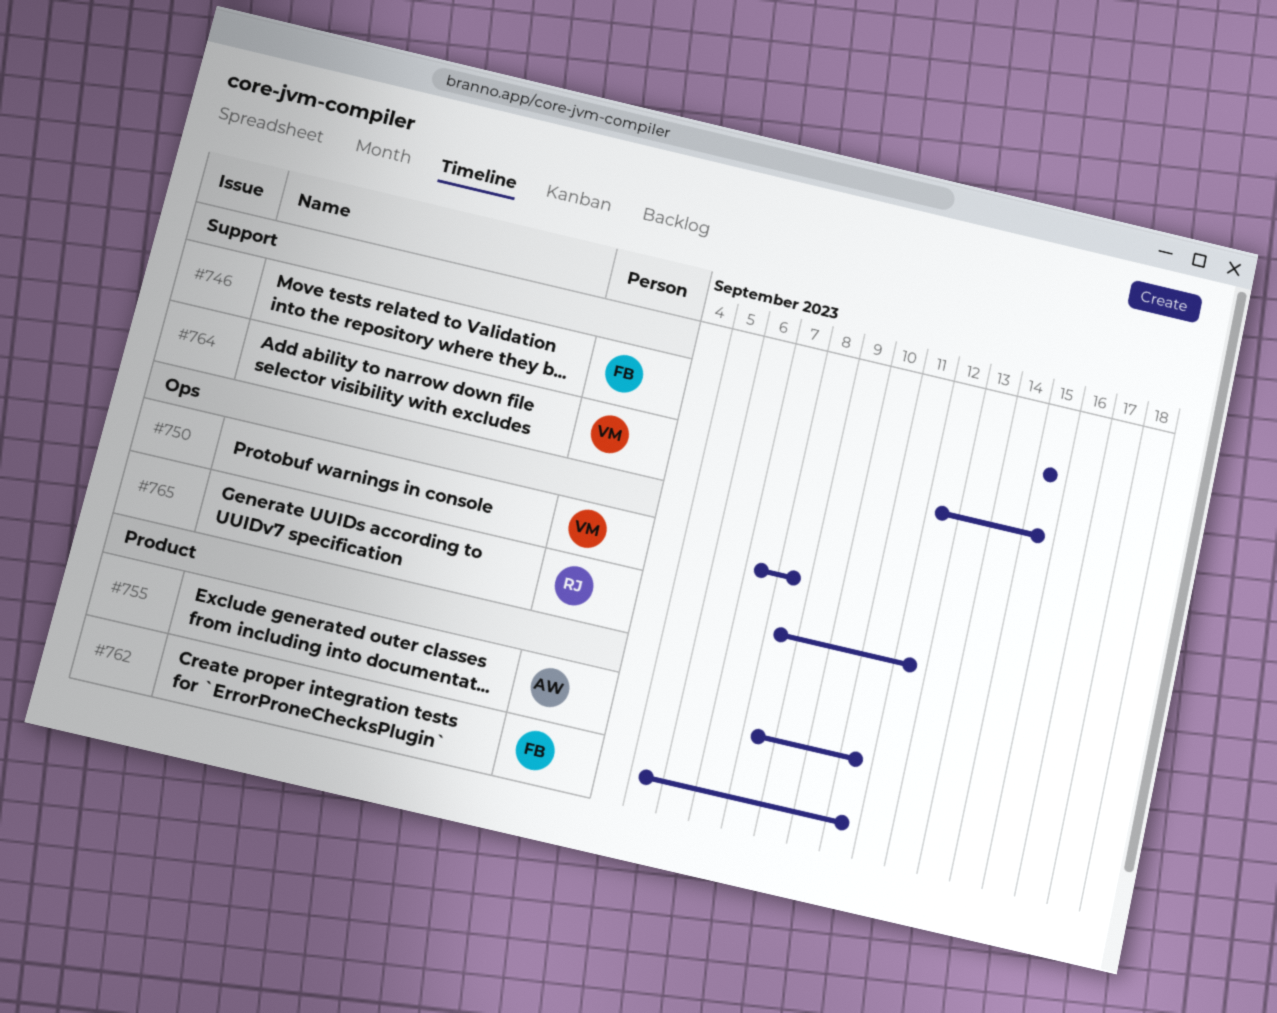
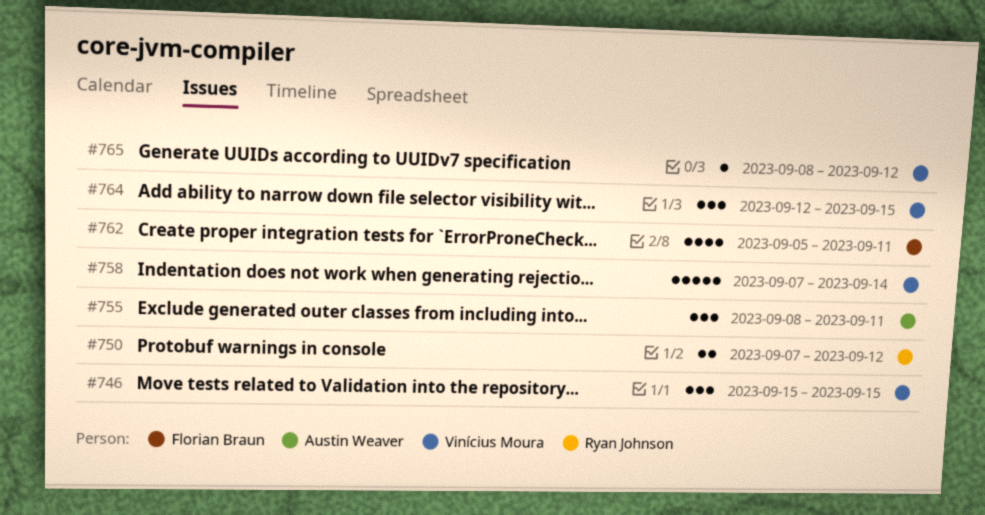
#746, owner: Florian Braun -> Vinícius Moura
#750, owner: Vinícius Moura -> Ryan Johnson
#750, due: Sep 8 -> Sep 12
#758: none -> present
#765, owner: Ryan Johnson -> Vinícius Moura

